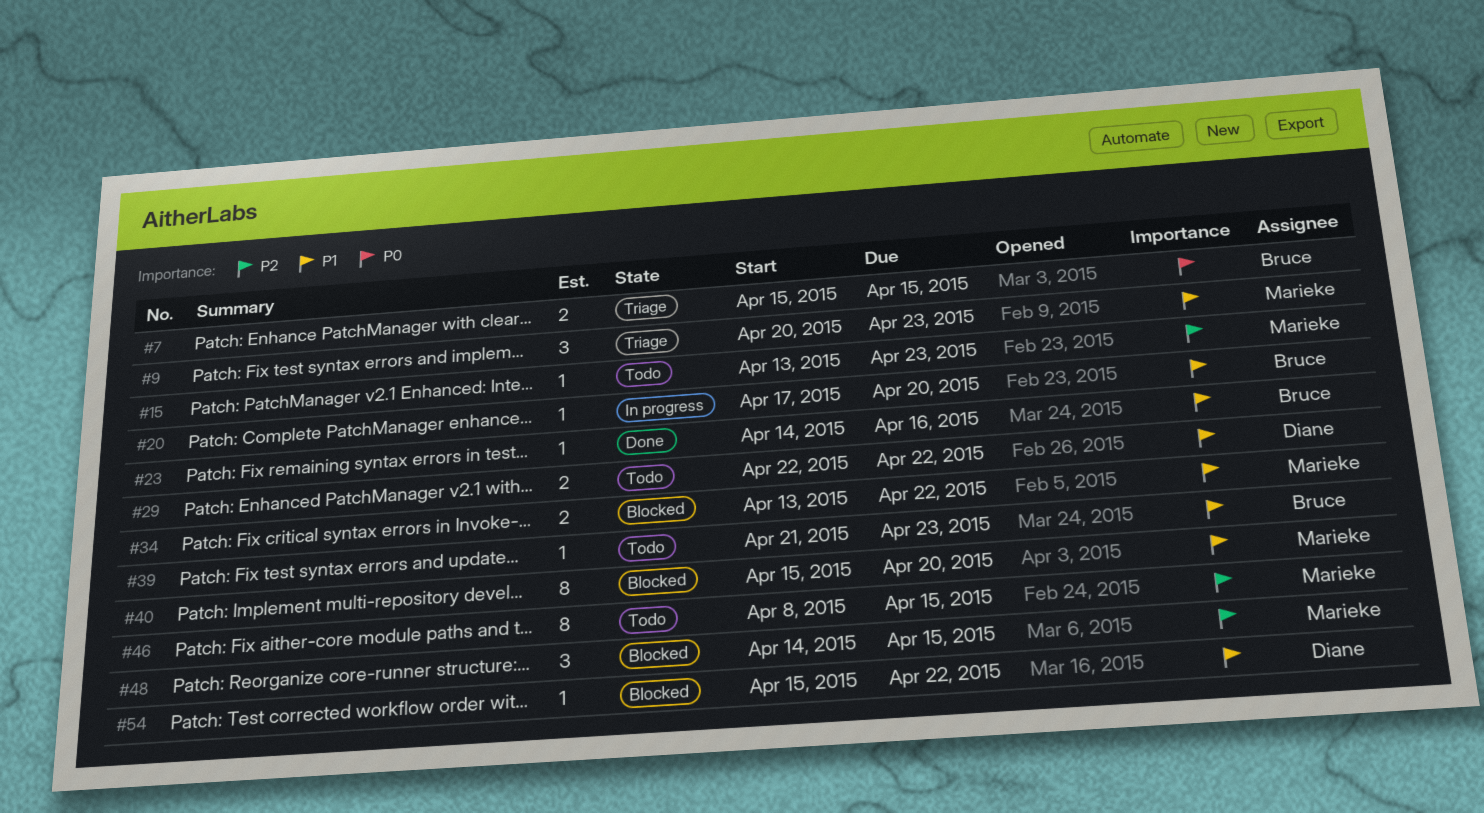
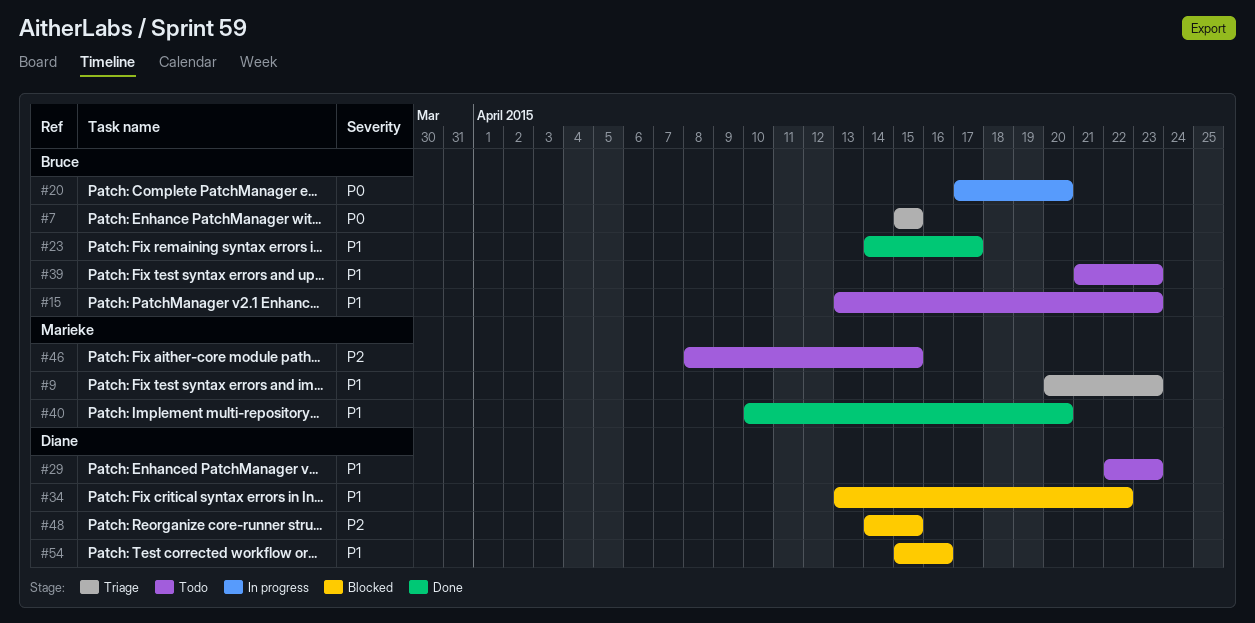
#15, owner: Marieke -> Bruce
#15, priority: P2 -> P1
#20, priority: P1 -> P0
#23, due: Apr 16 -> Apr 17
#29, due: Apr 22 -> Apr 23
#34, owner: Marieke -> Diane
#40, status: Blocked -> Done
#40, start: Apr 15 -> Apr 10
#48, owner: Marieke -> Diane
#54, due: Apr 22 -> Apr 16

